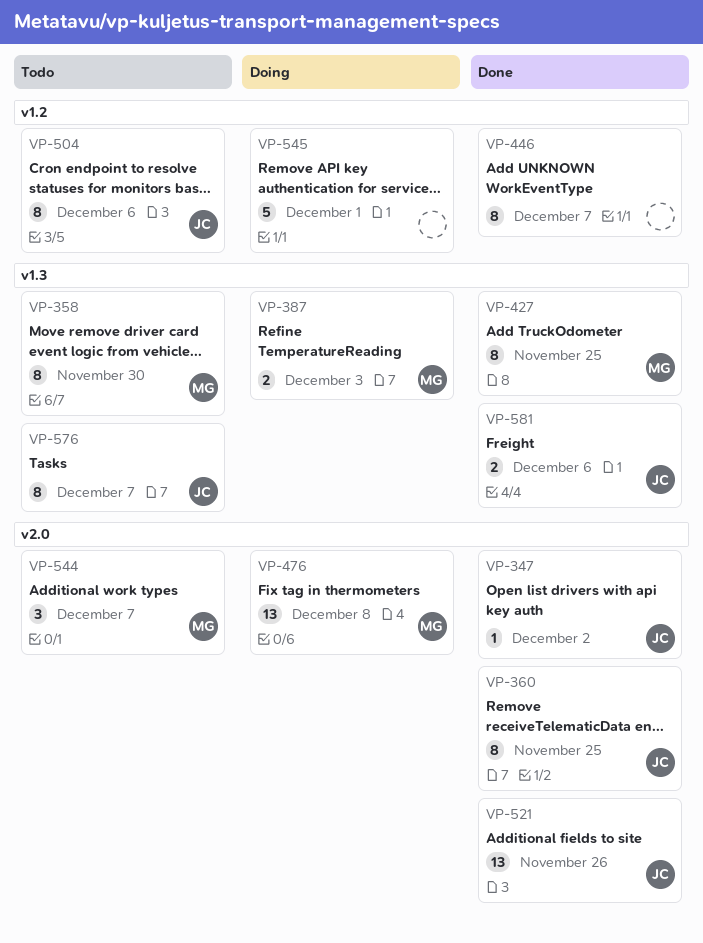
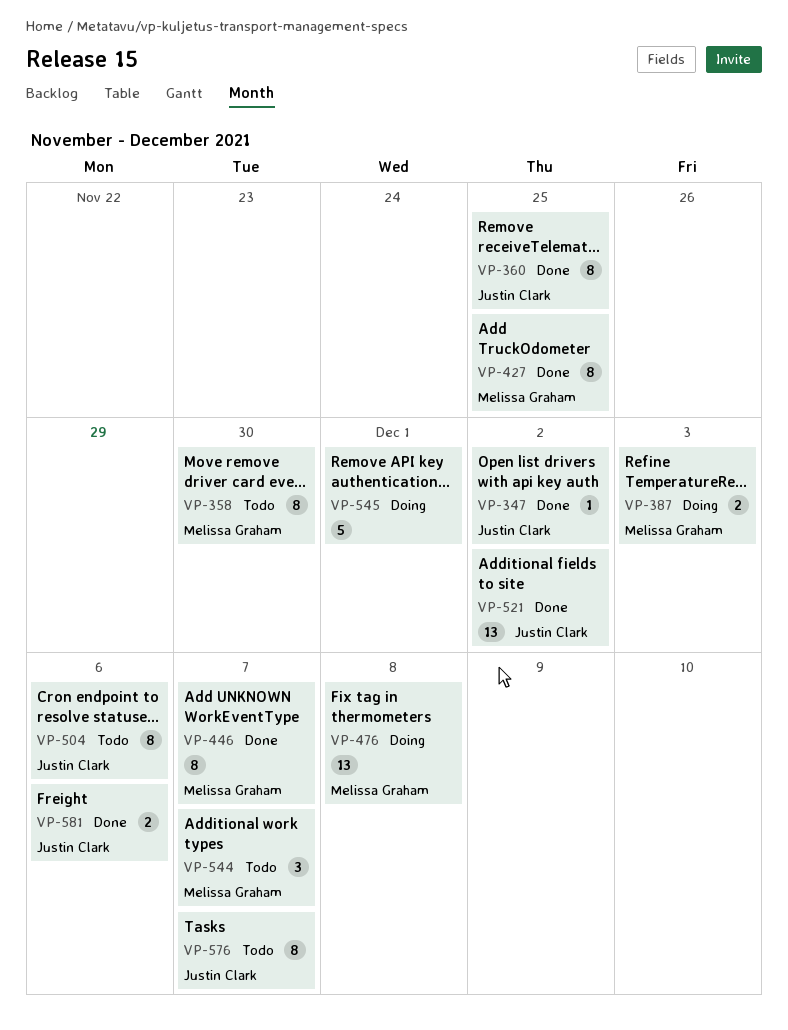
VP-446, owner: none -> Melissa Graham
VP-521, due: Nov 26 -> Dec 2

